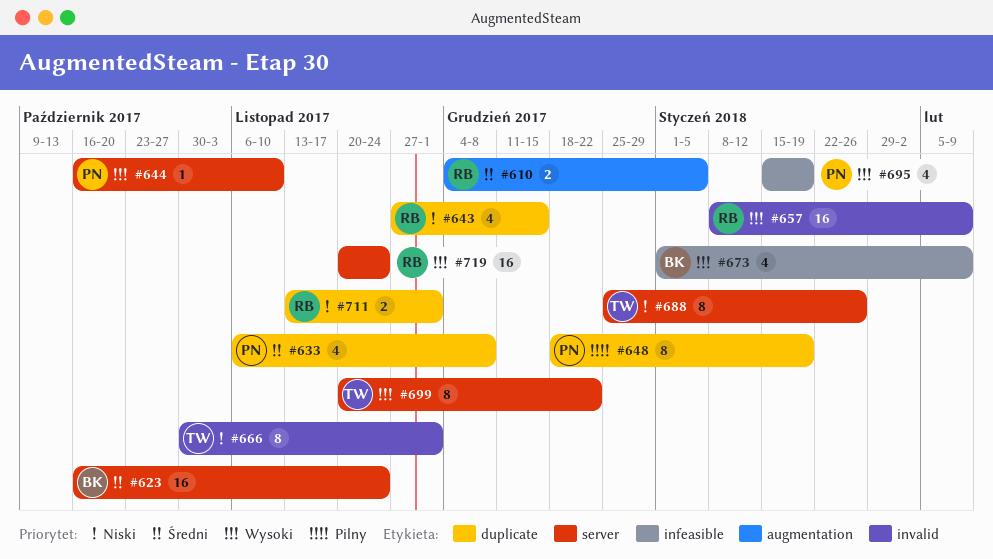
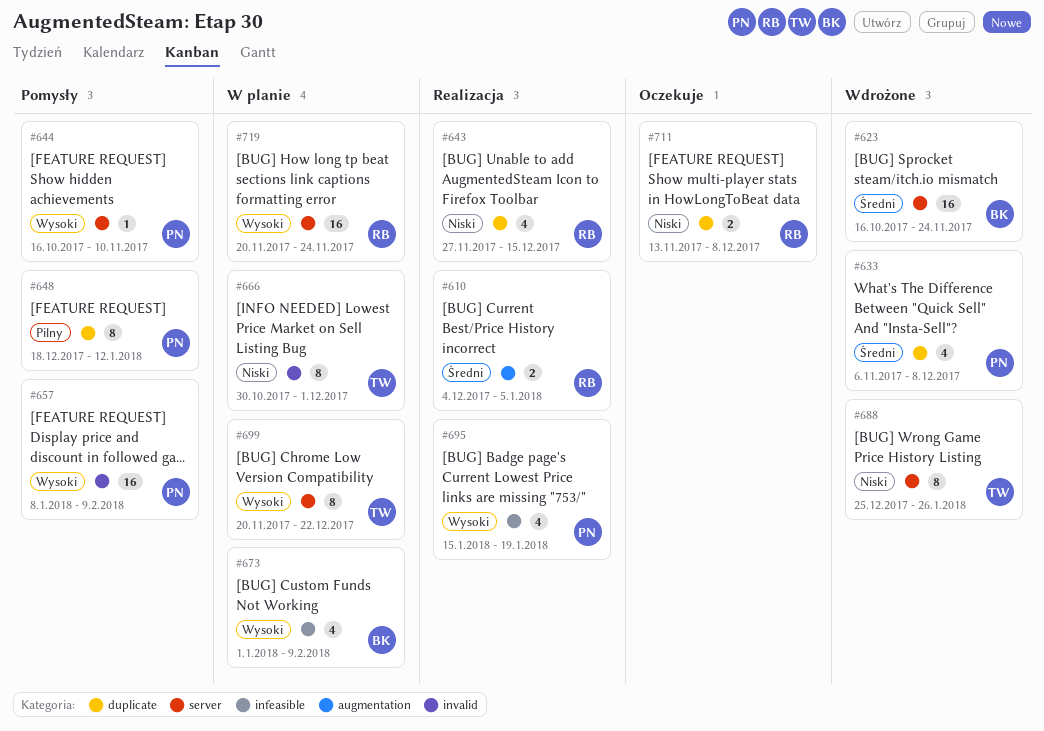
#648, due: Jan 19 -> Jan 12
#657, owner: RB -> PN
#711, due: Dec 1 -> Dec 8

